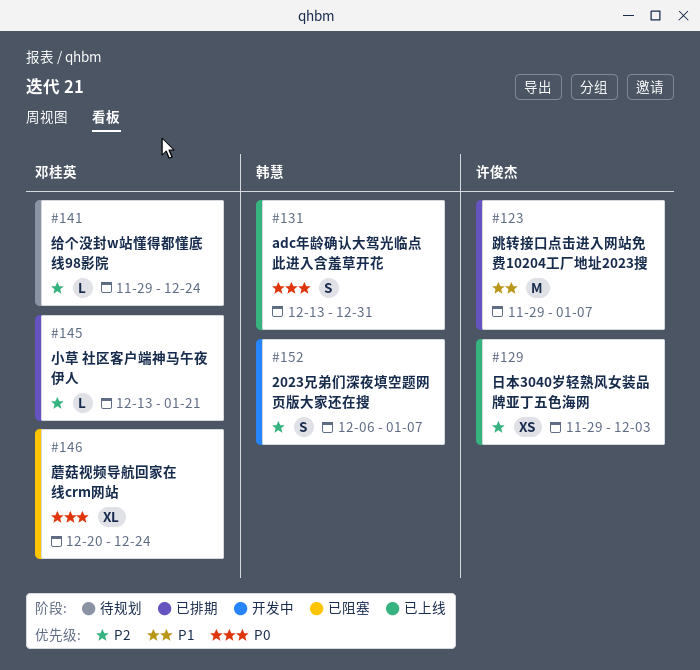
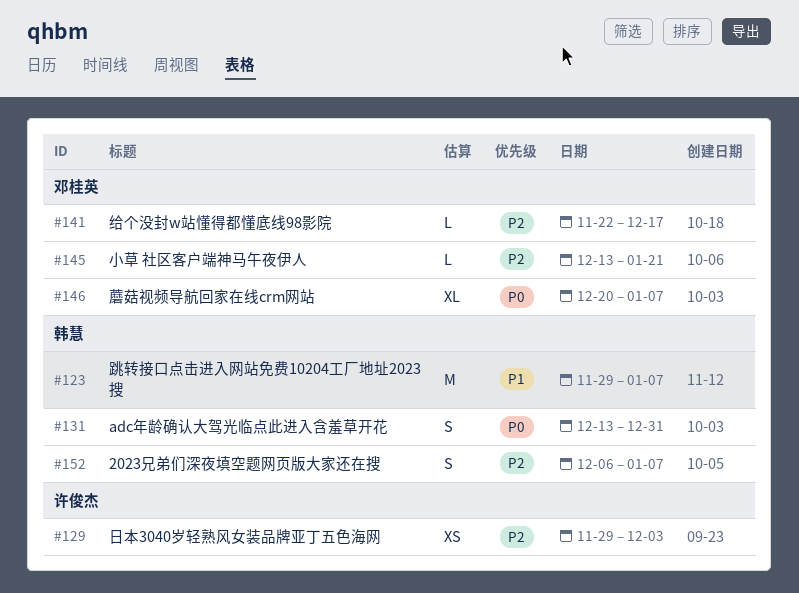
#123, owner: 许俊杰 -> 韩慧
#141, start: Nov 29 -> Nov 22
#141, due: Dec 24 -> Dec 17
#146, due: Dec 24 -> Jan 7

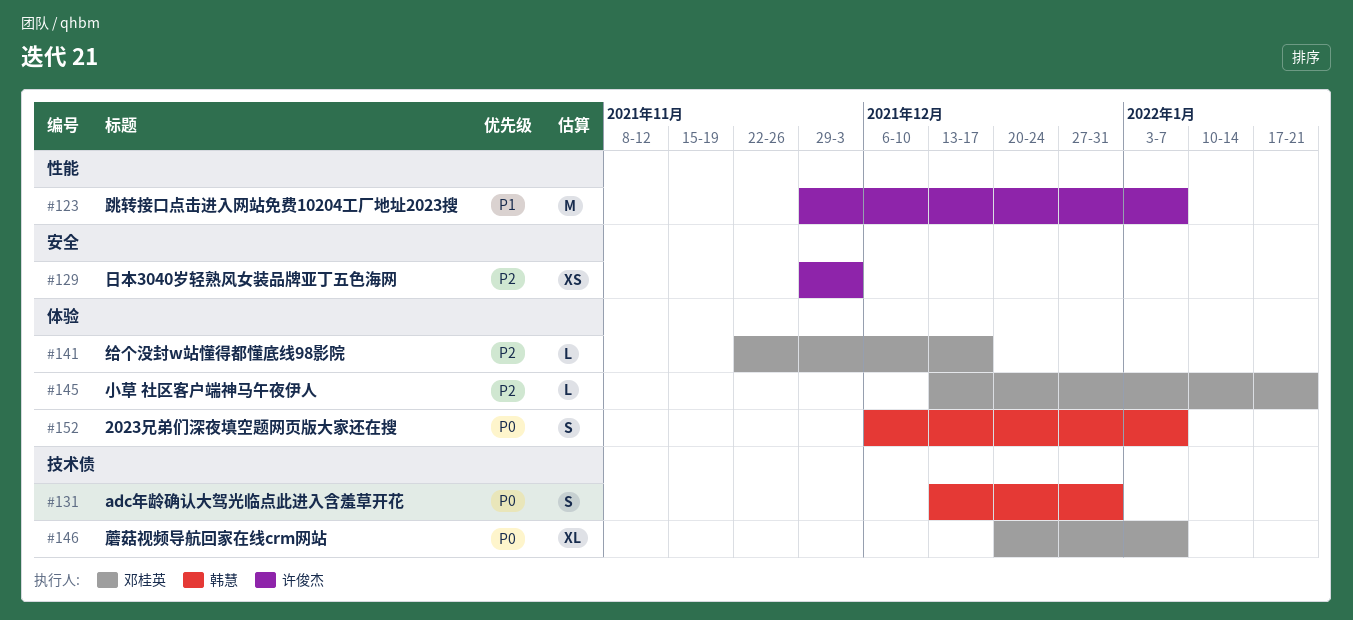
#123, owner: 韩慧 -> 许俊杰
#152, priority: P2 -> P0

